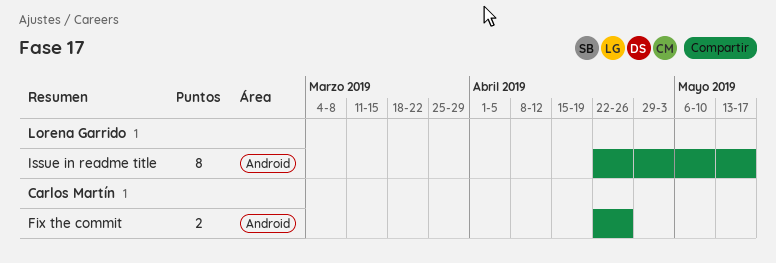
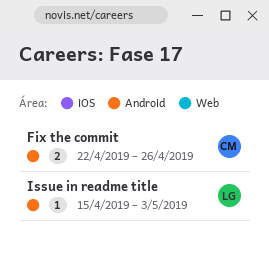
Issue in readme title, estimate: 8 -> 1
Issue in readme title, start: Apr 22 -> Apr 15
Issue in readme title, due: May 17 -> May 3

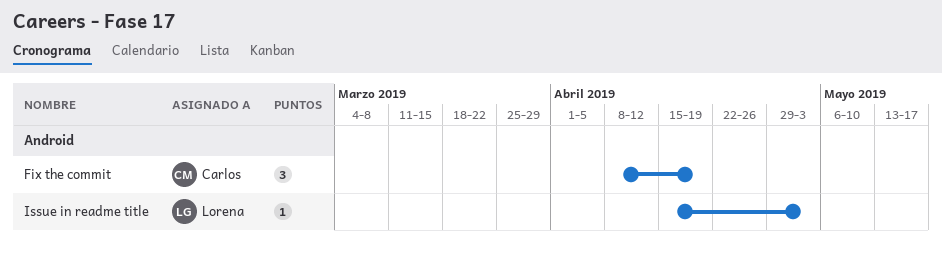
Fix the commit, estimate: 2 -> 3
Fix the commit, start: Apr 22 -> Apr 8
Fix the commit, due: Apr 26 -> Apr 19

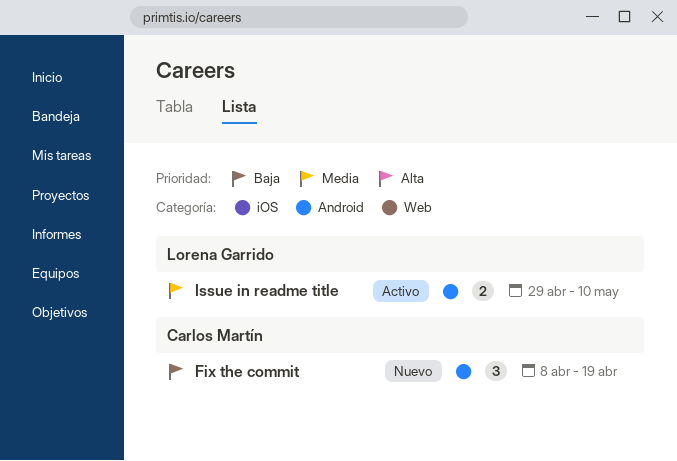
Issue in readme title, estimate: 1 -> 2
Issue in readme title, start: Apr 15 -> Apr 29
Issue in readme title, due: May 3 -> May 10

